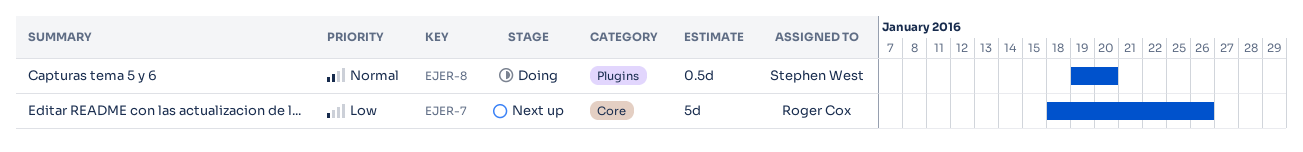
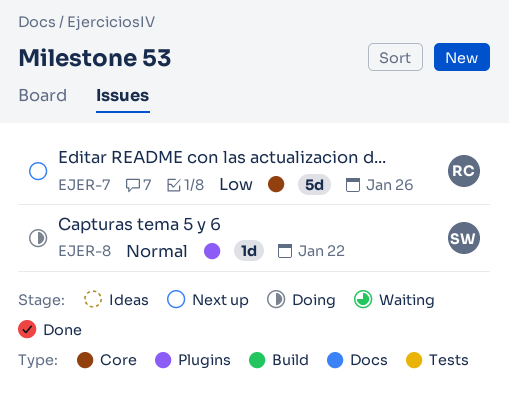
EJER-8, estimate: 0.5d -> 1d
EJER-8, due: Jan 20 -> Jan 22

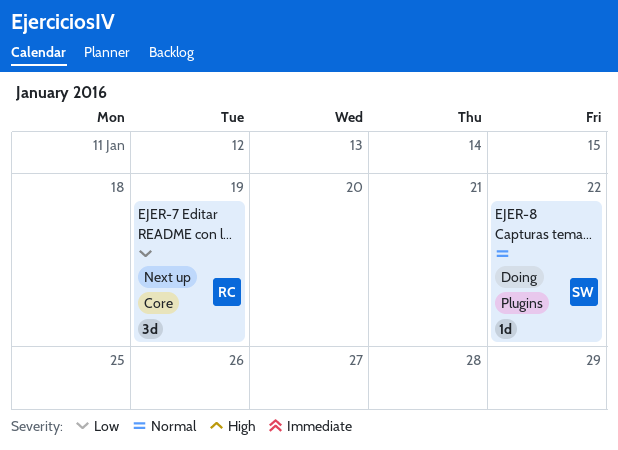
EJER-7, estimate: 5d -> 3d
EJER-7, due: Jan 26 -> Jan 19

